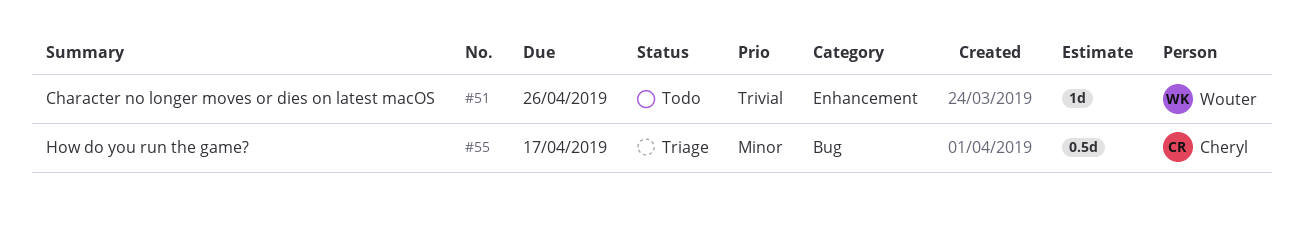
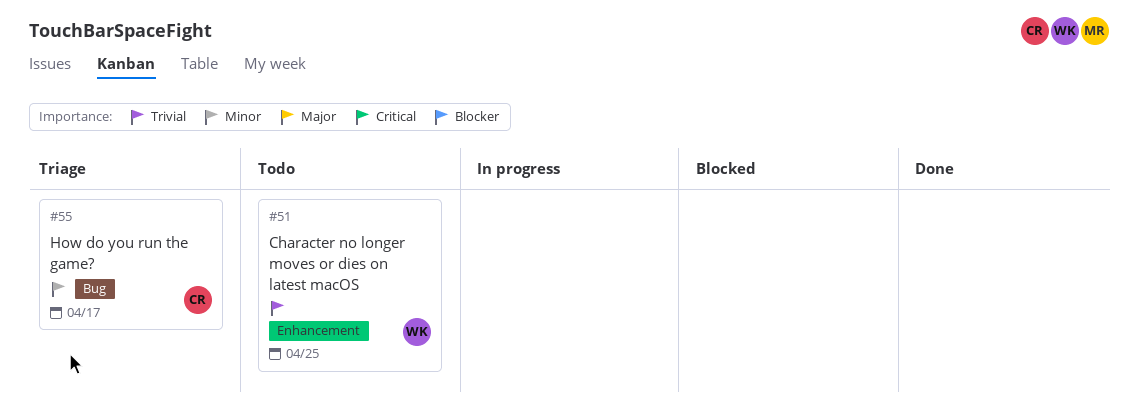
#51, due: Apr 26 -> Apr 25

